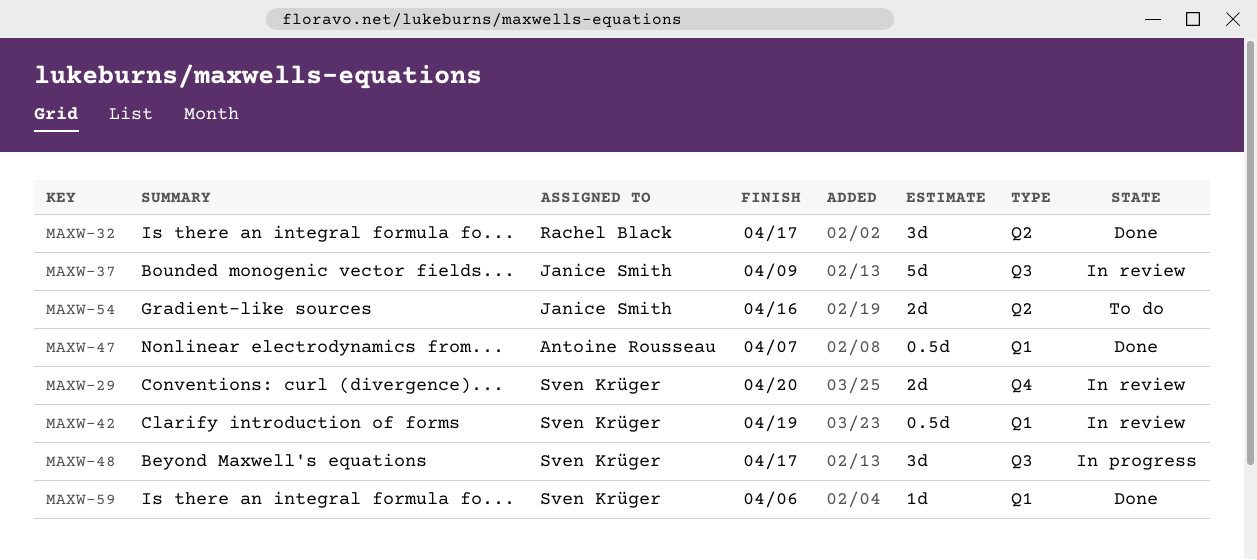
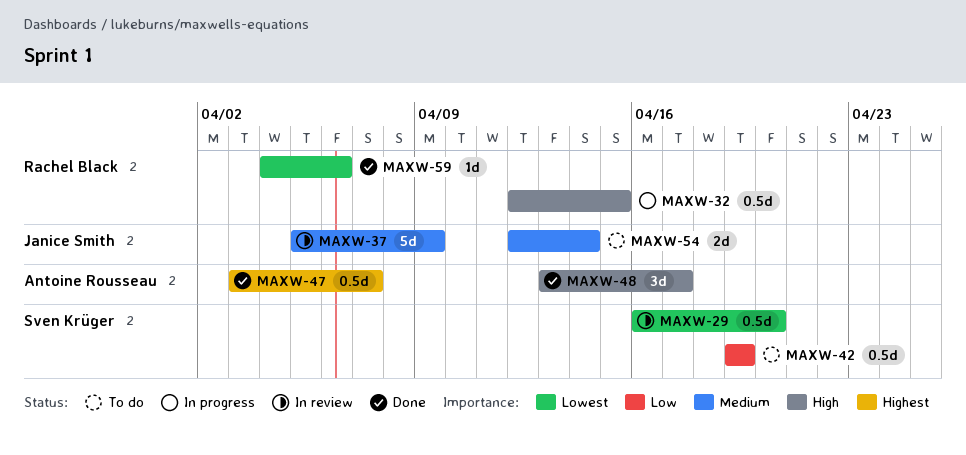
MAXW-29, estimate: 2d -> 0.5d
MAXW-32, status: Done -> In progress
MAXW-32, estimate: 3d -> 0.5d
MAXW-32, due: Apr 17 -> Apr 15
MAXW-42, status: In review -> To do
MAXW-48, status: In progress -> Done
MAXW-48, owner: Sven Krüger -> Antoine Rousseau
MAXW-54, due: Apr 16 -> Apr 14
MAXW-59, owner: Sven Krüger -> Rachel Black

